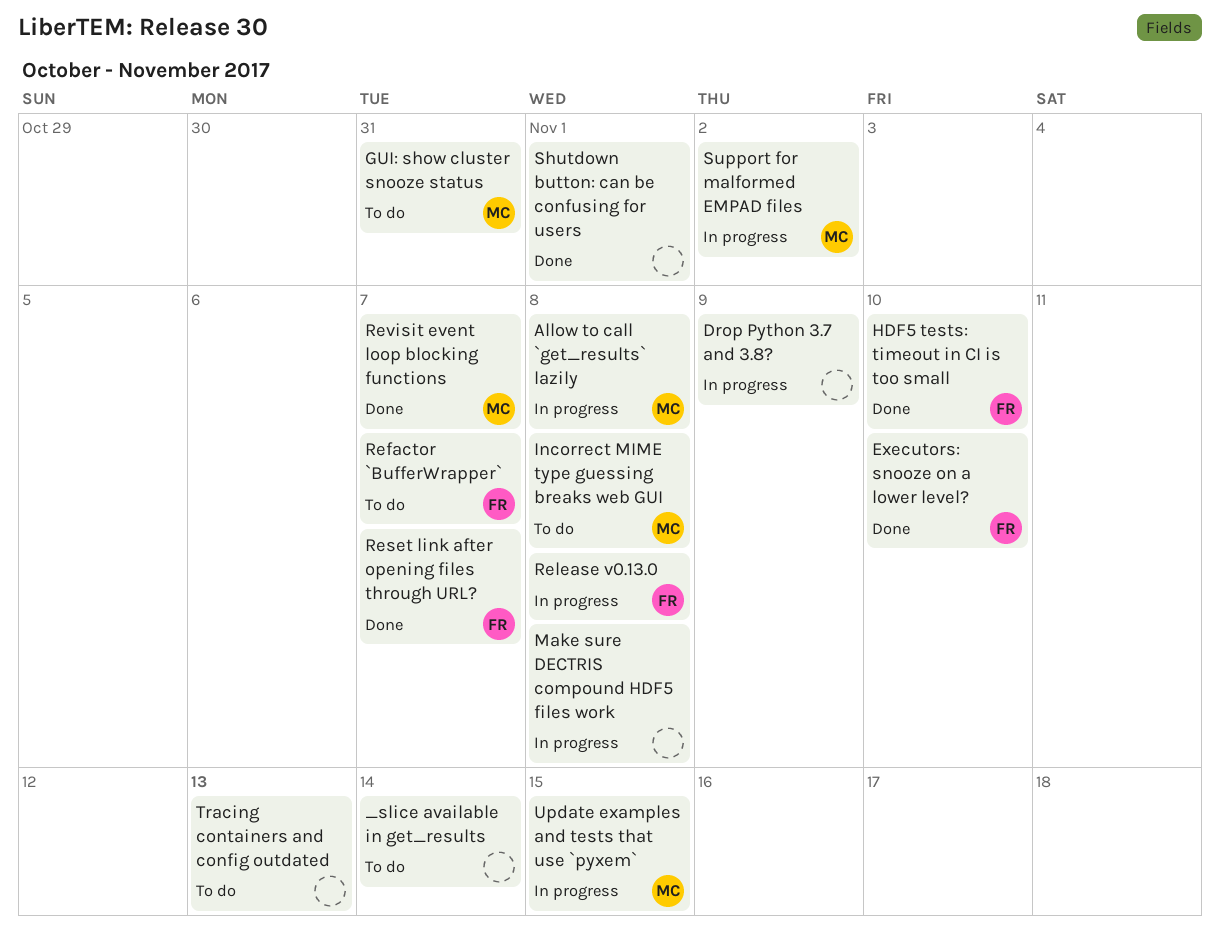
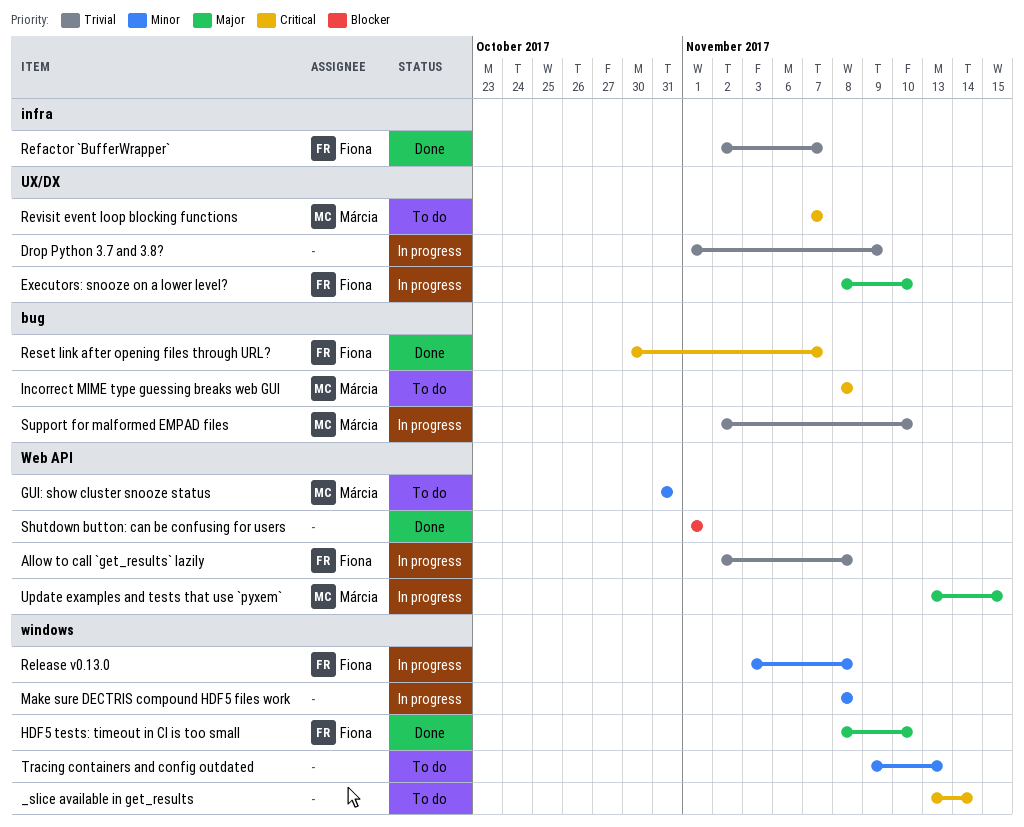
Allow to call `get_results` lazily, owner: Márcia -> Fiona
Executors: snooze on a lower level?, status: Done -> In progress
Refactor `BufferWrapper`, status: To do -> Done
Revisit event loop blocking functions, status: Done -> To do
Support for malformed EMPAD files, due: Nov 2 -> Nov 10

